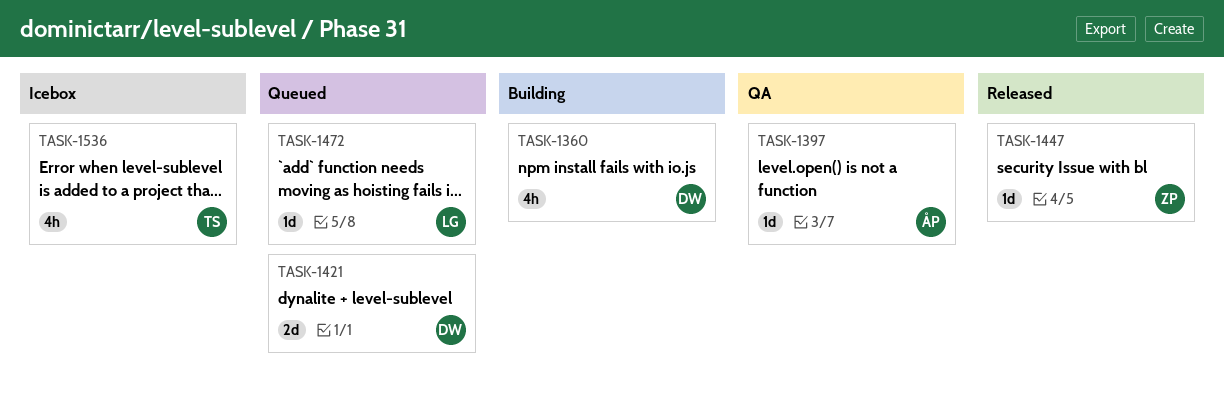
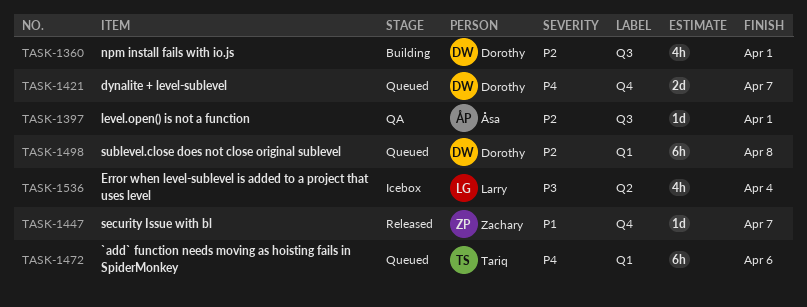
TASK-1472, owner: Larry -> Tariq
TASK-1472, estimate: 1d -> 6h
TASK-1498: none -> present
TASK-1536, owner: Tariq -> Larry

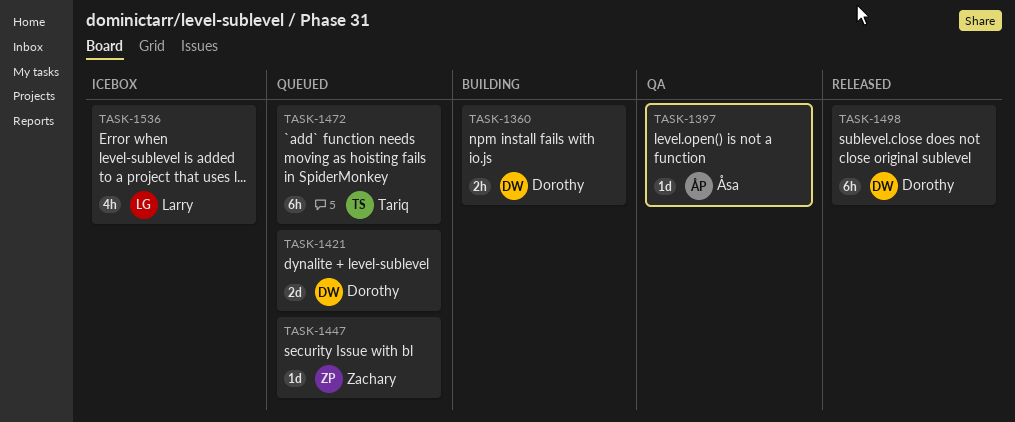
TASK-1360, estimate: 4h -> 2h
TASK-1447, status: Released -> Queued
TASK-1498, status: Queued -> Released

